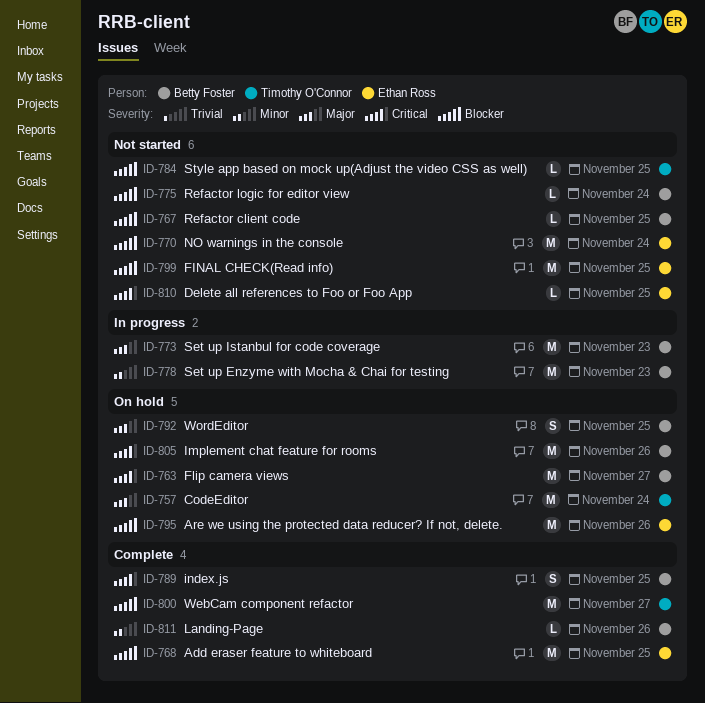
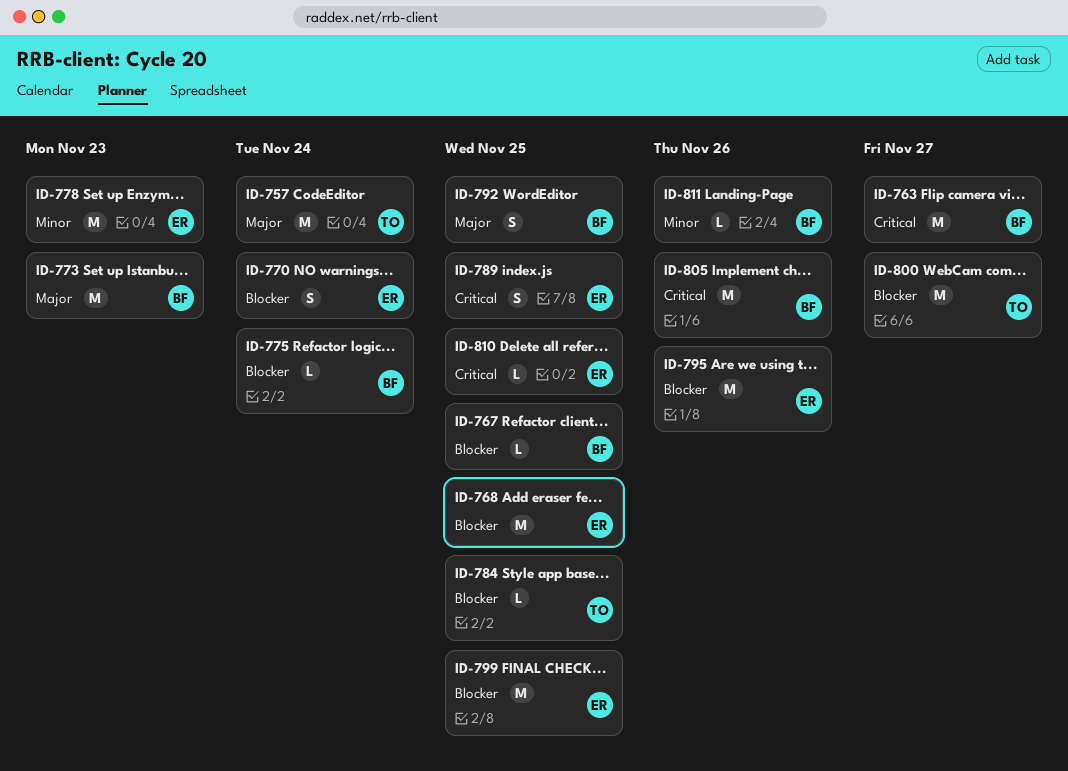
ID-770, estimate: M -> S
ID-778, owner: Betty Foster -> Ethan Ross
ID-789, owner: Betty Foster -> Ethan Ross

